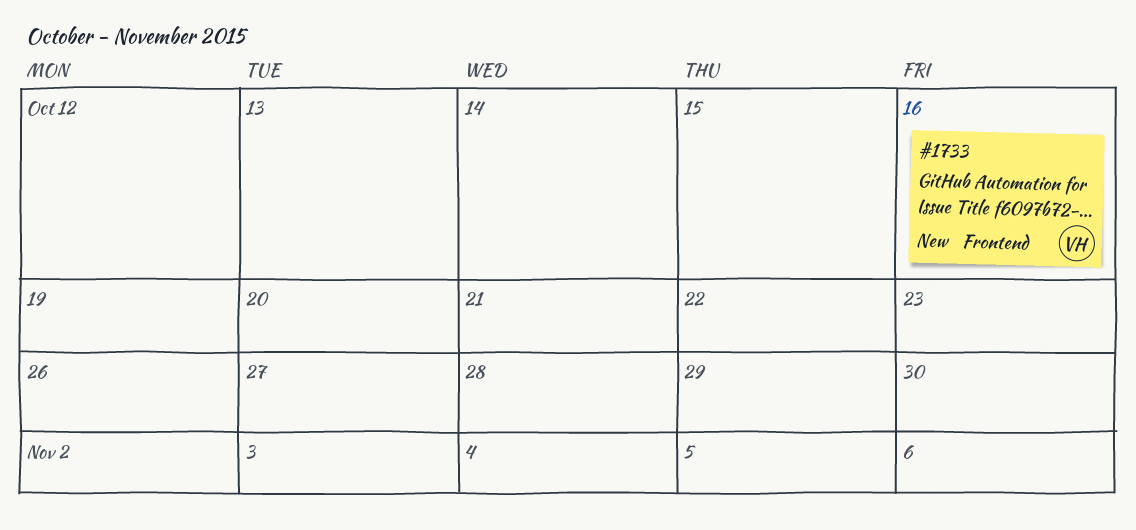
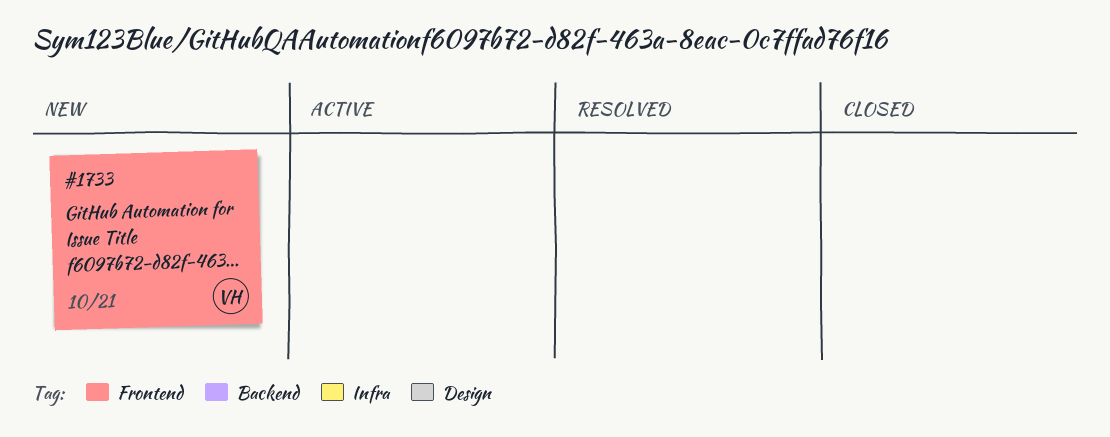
#1733, due: Oct 16 -> Oct 21

